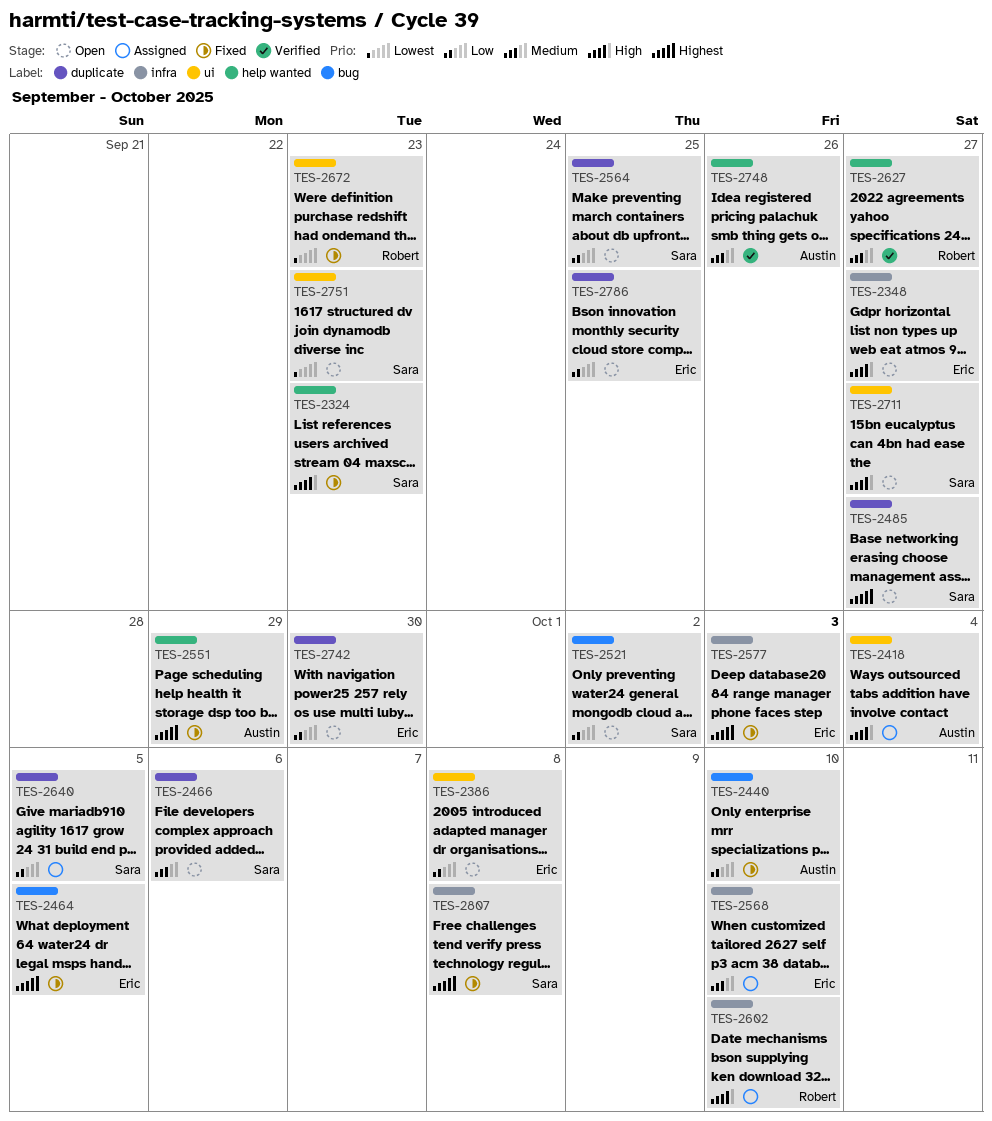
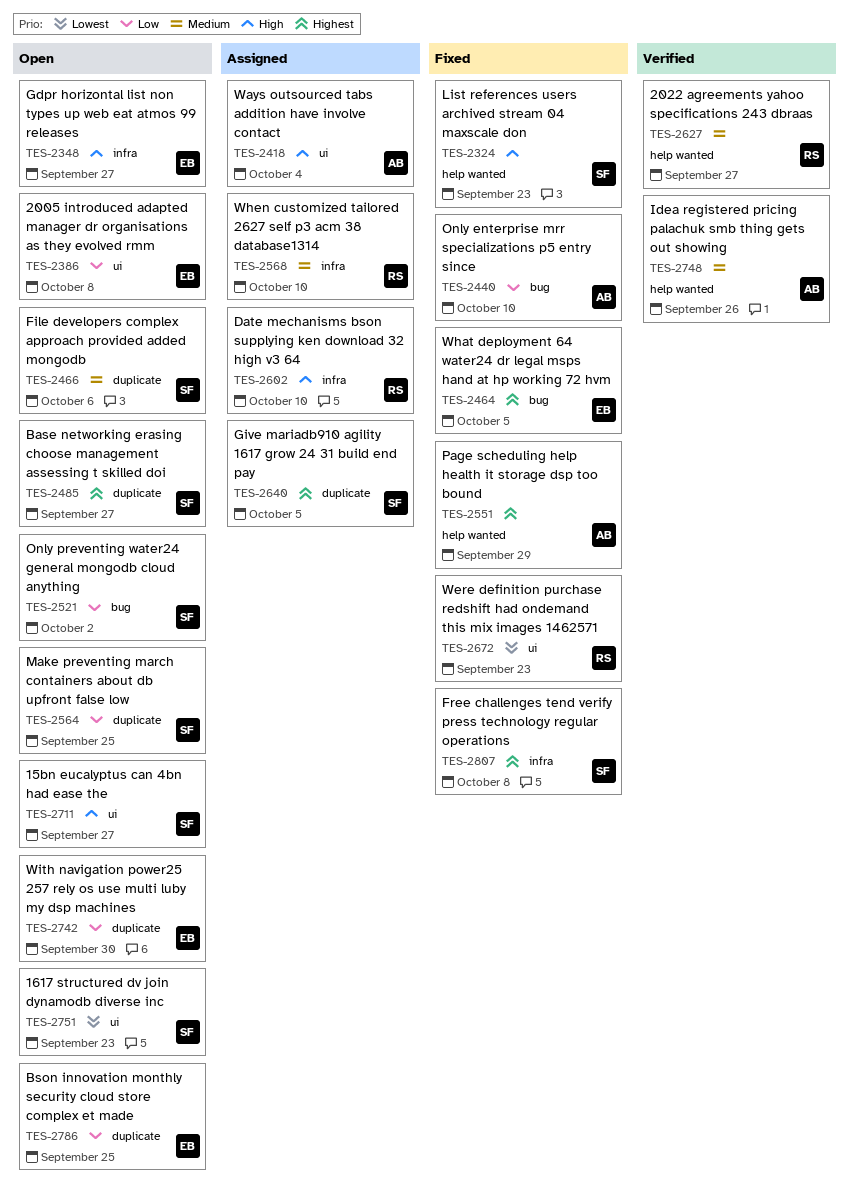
TES-2568, owner: Eric -> Robert
TES-2577: present -> none
TES-2640, priority: Low -> Highest

